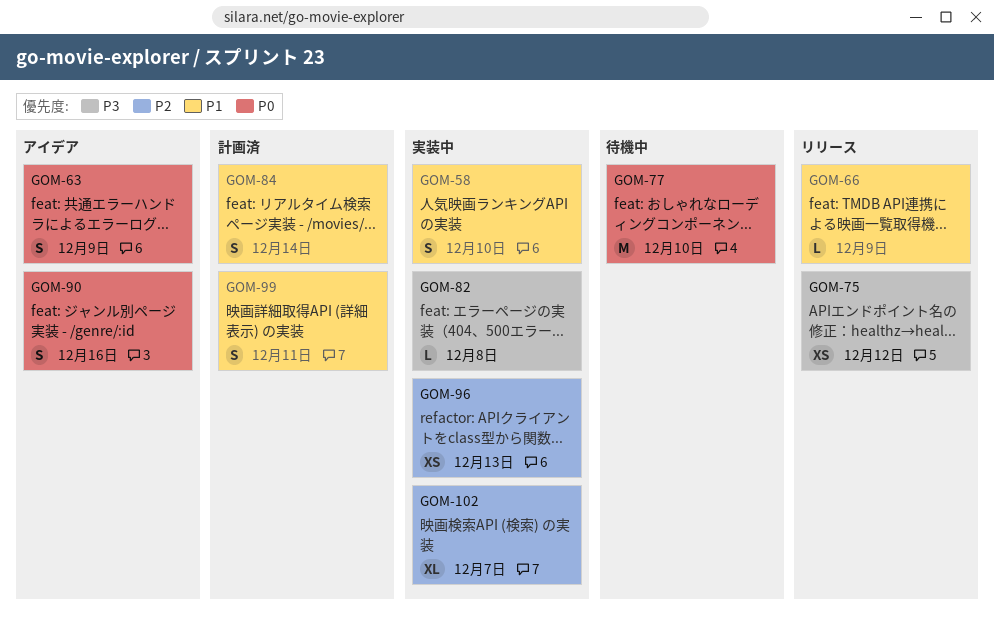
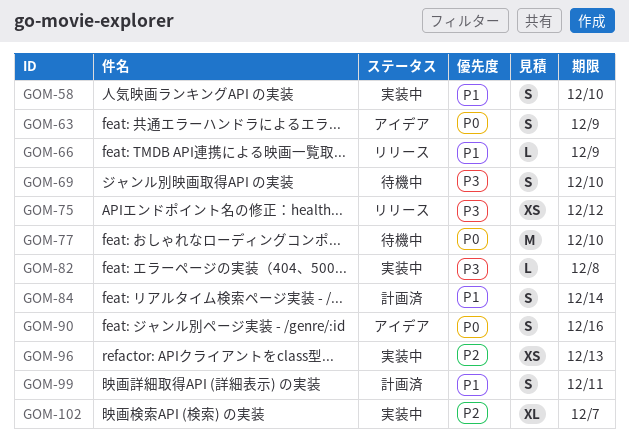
GOM-69: none -> present

